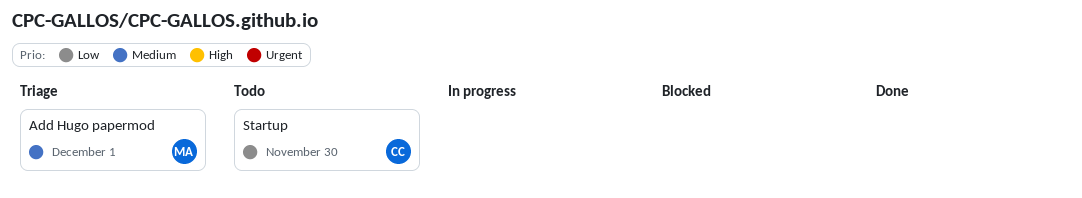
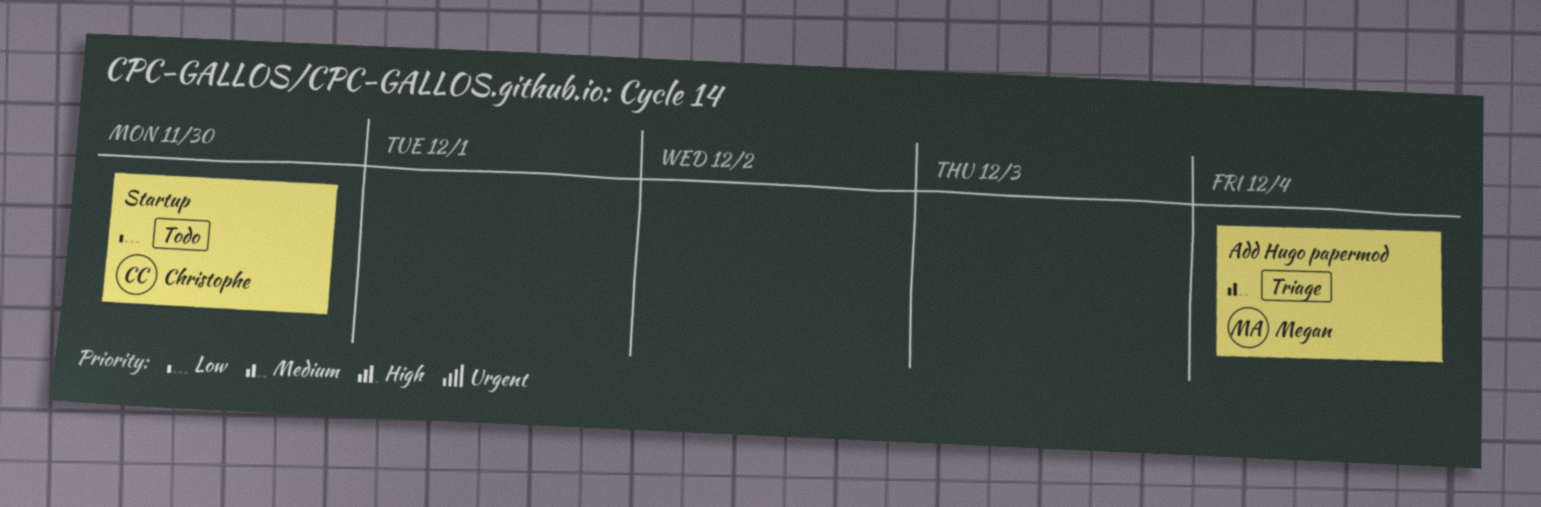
Add Hugo papermod, due: Dec 1 -> Dec 4

